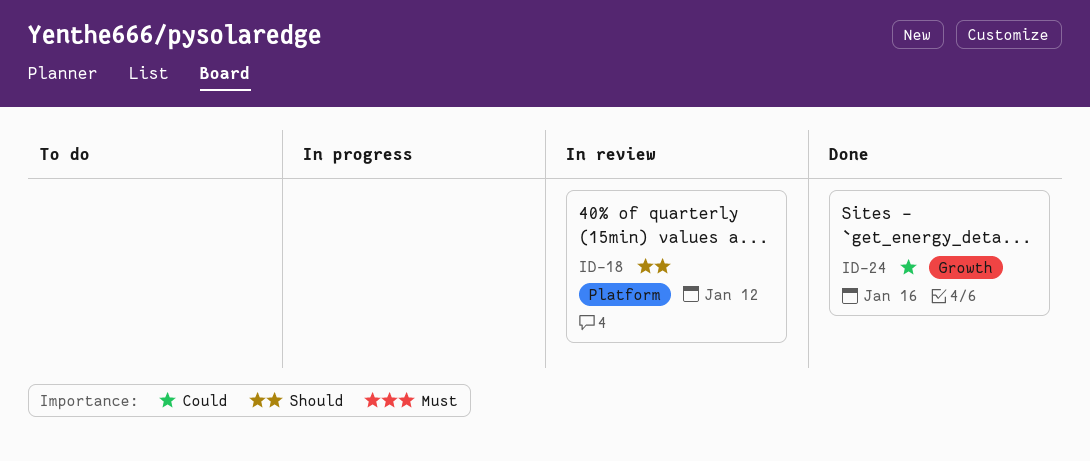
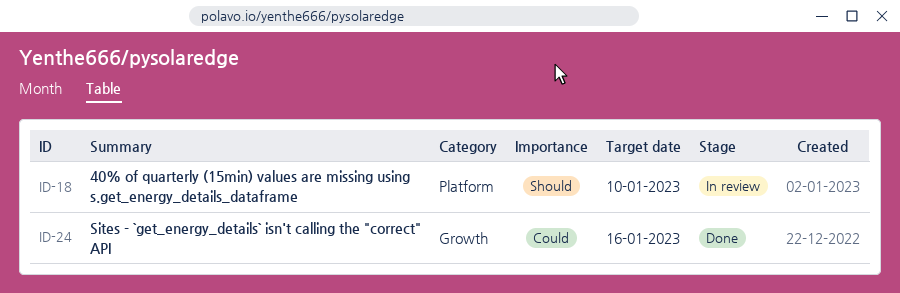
ID-18, due: Jan 12 -> Jan 10

